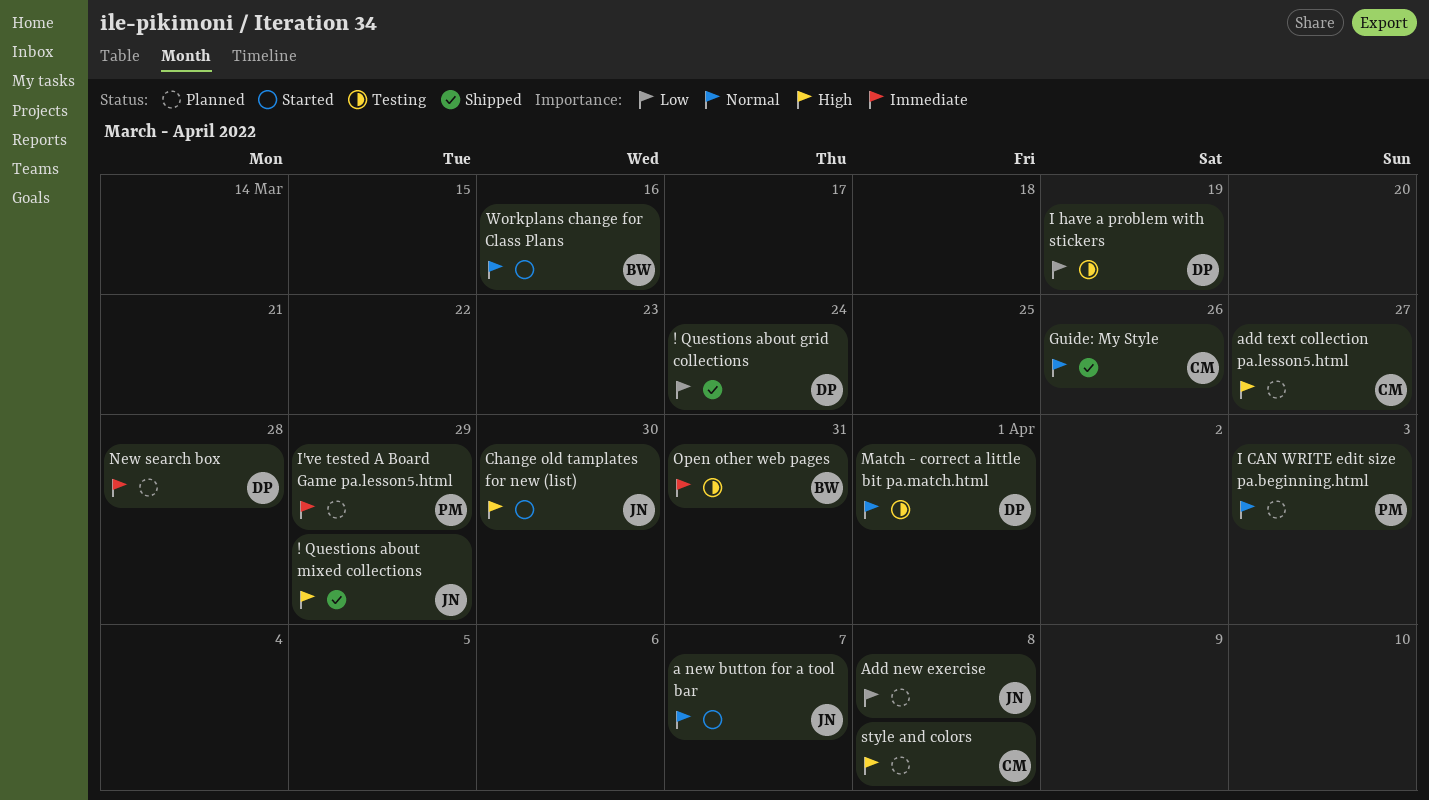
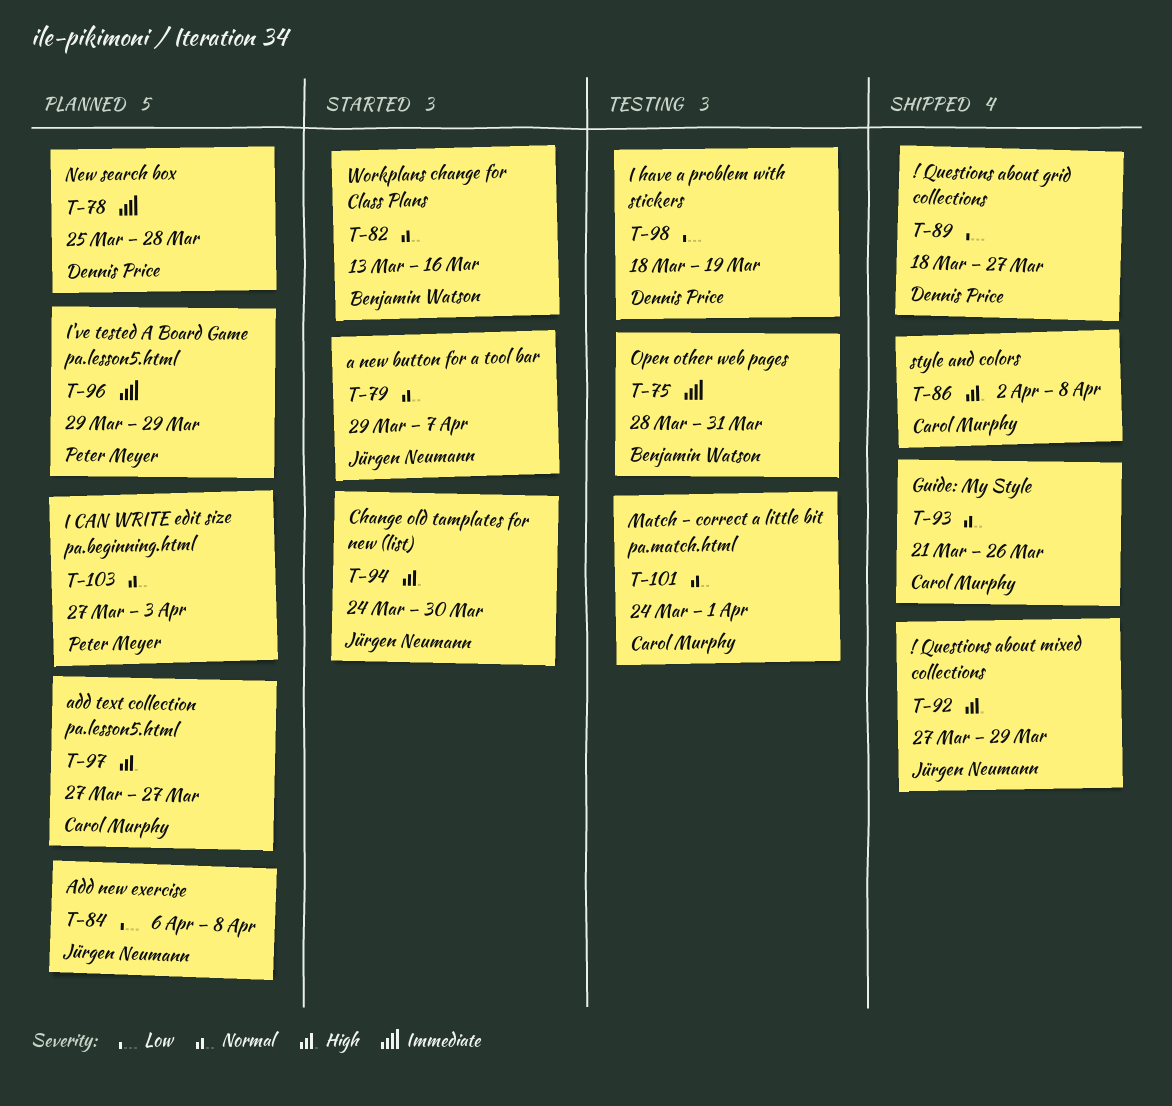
! Questions about grid collections, due: Mar 24 -> Mar 27
Match - correct a little bit pa.match.html, owner: Dennis Price -> Carol Murphy
style and colors, status: Planned -> Shipped

